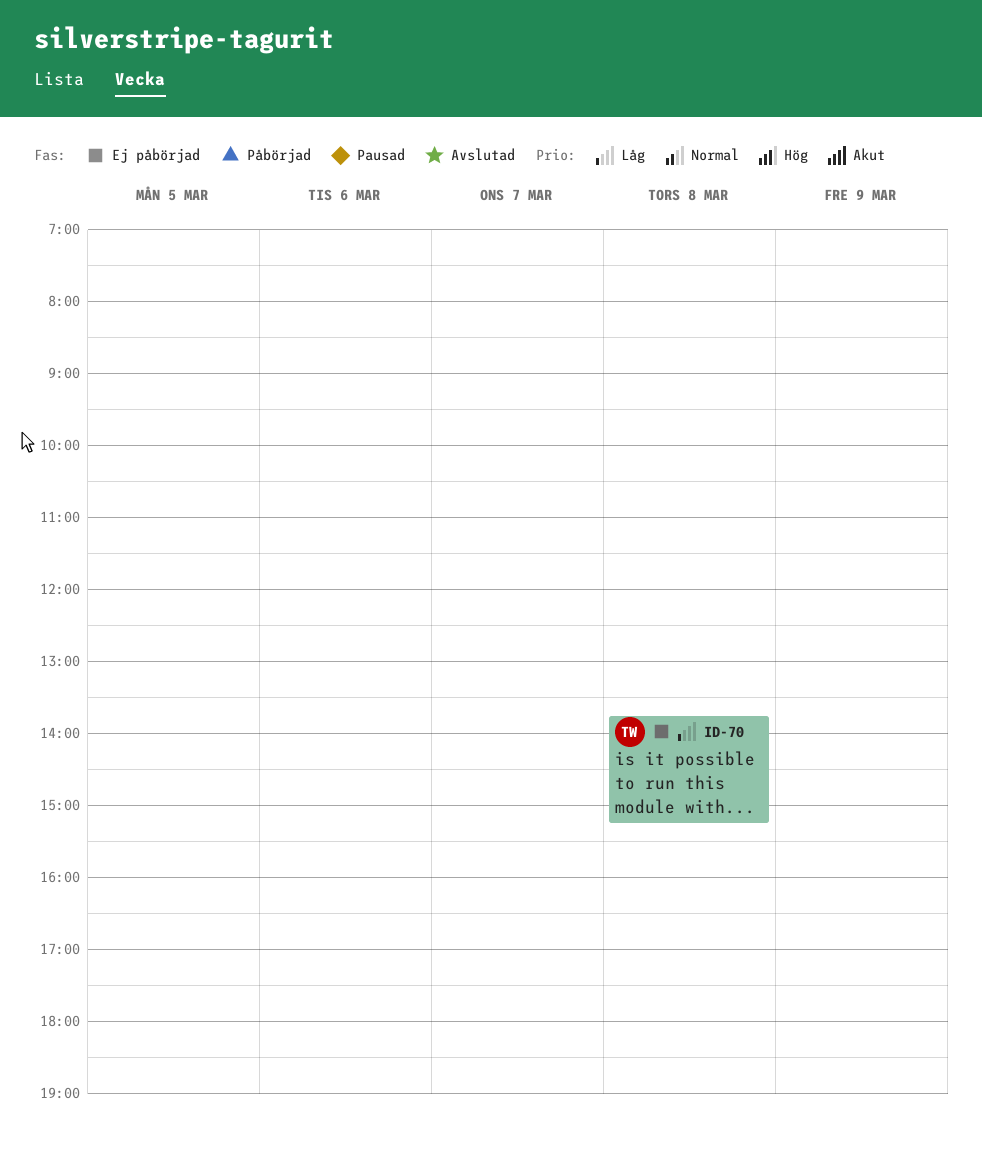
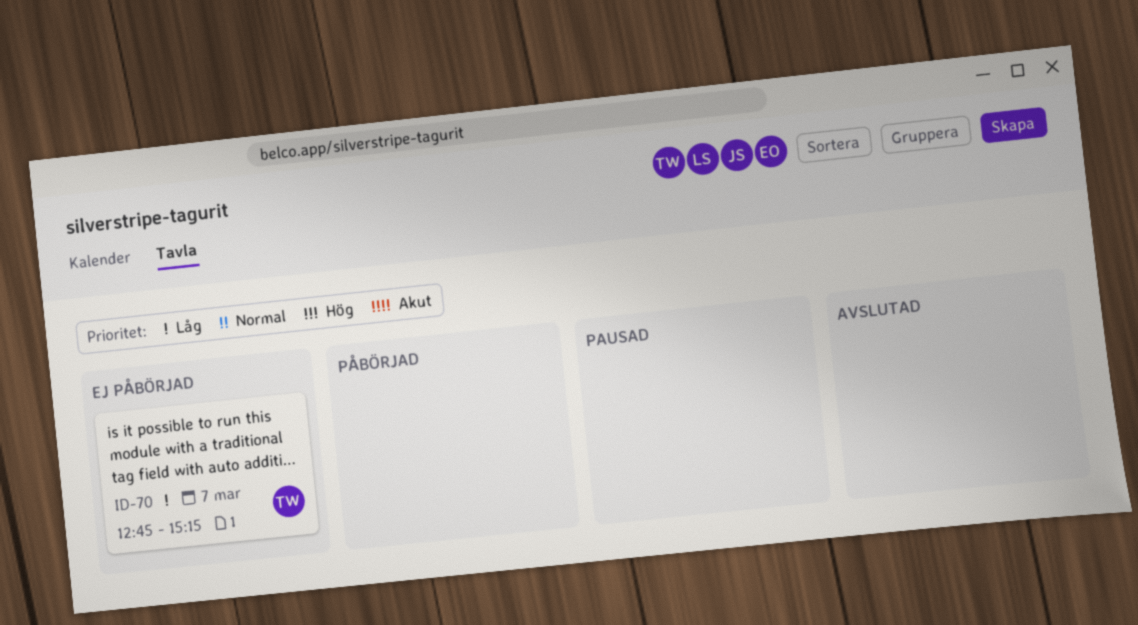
ID-70, day: Mar 8 -> Mar 7
ID-70, begins: 13:45 -> 12:45

